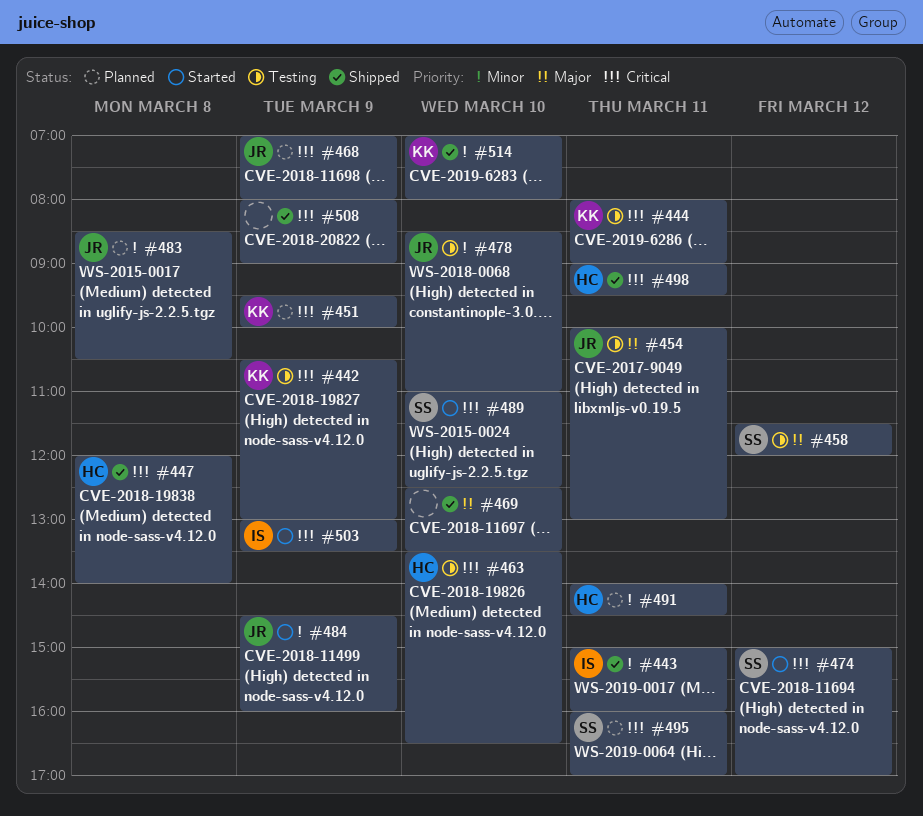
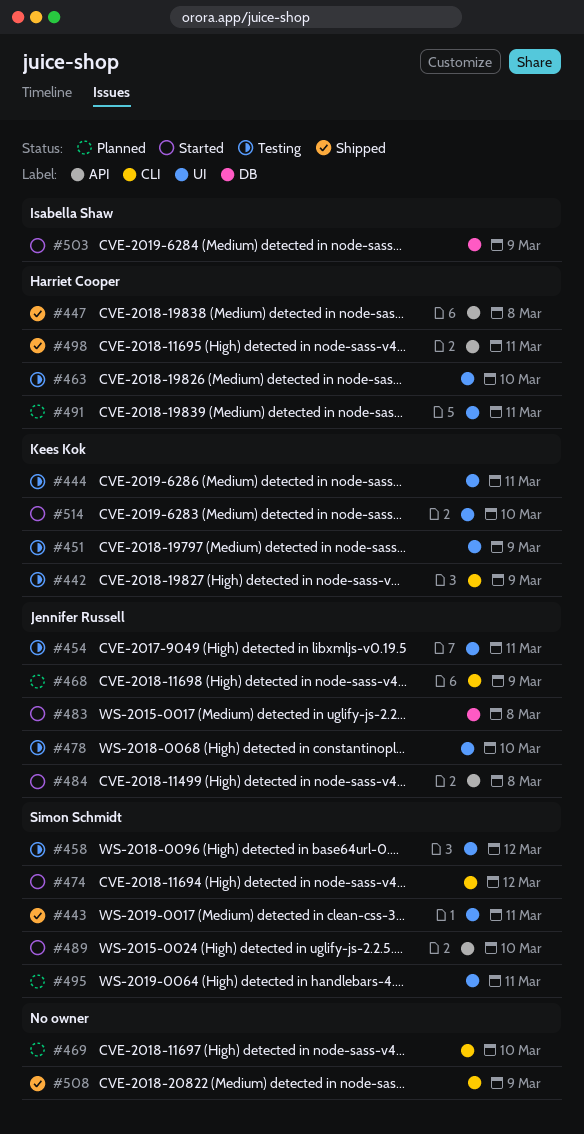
#443, owner: Isabella Shaw -> Simon Schmidt
#451, status: Planned -> Testing
#469, status: Shipped -> Planned
#483, status: Planned -> Started
#484, day: Mar 9 -> Mar 8
#514, status: Shipped -> Started

